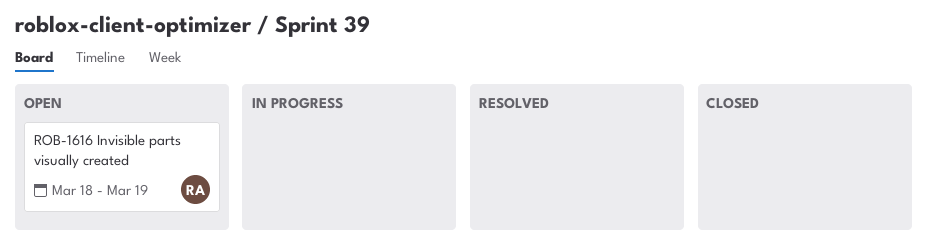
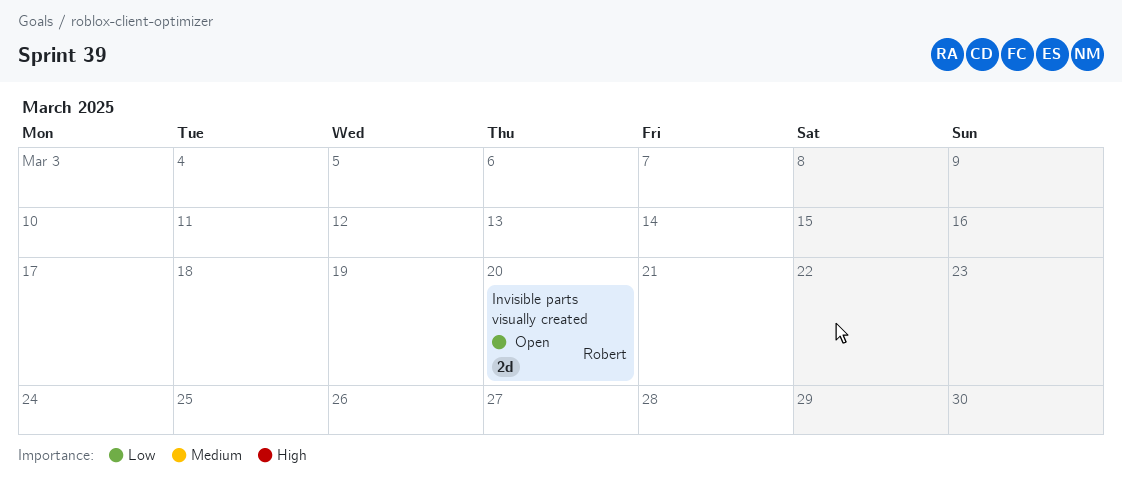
Invisible parts visually created, due: Mar 19 -> Mar 20

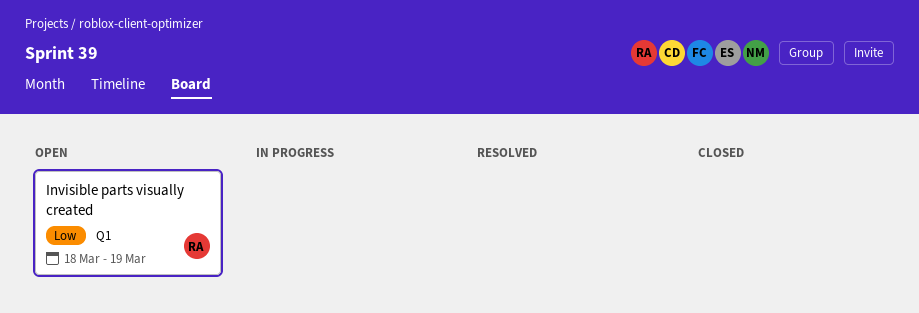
Invisible parts visually created, due: Mar 20 -> Mar 19

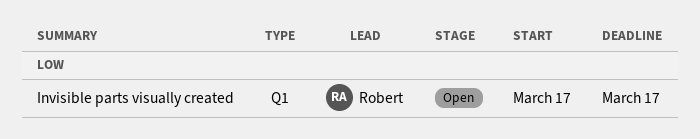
Invisible parts visually created, start: Mar 18 -> Mar 17
Invisible parts visually created, due: Mar 19 -> Mar 17

